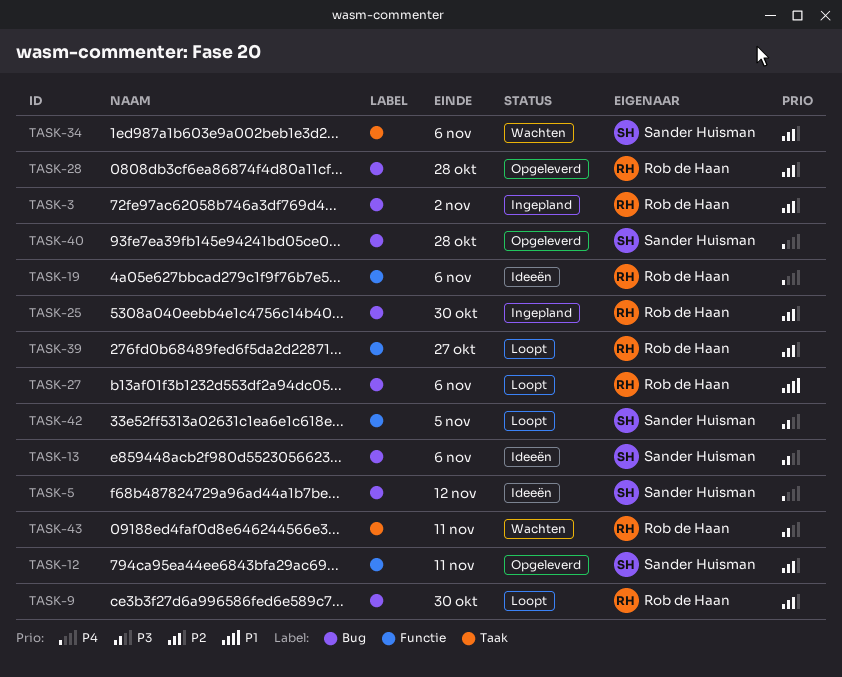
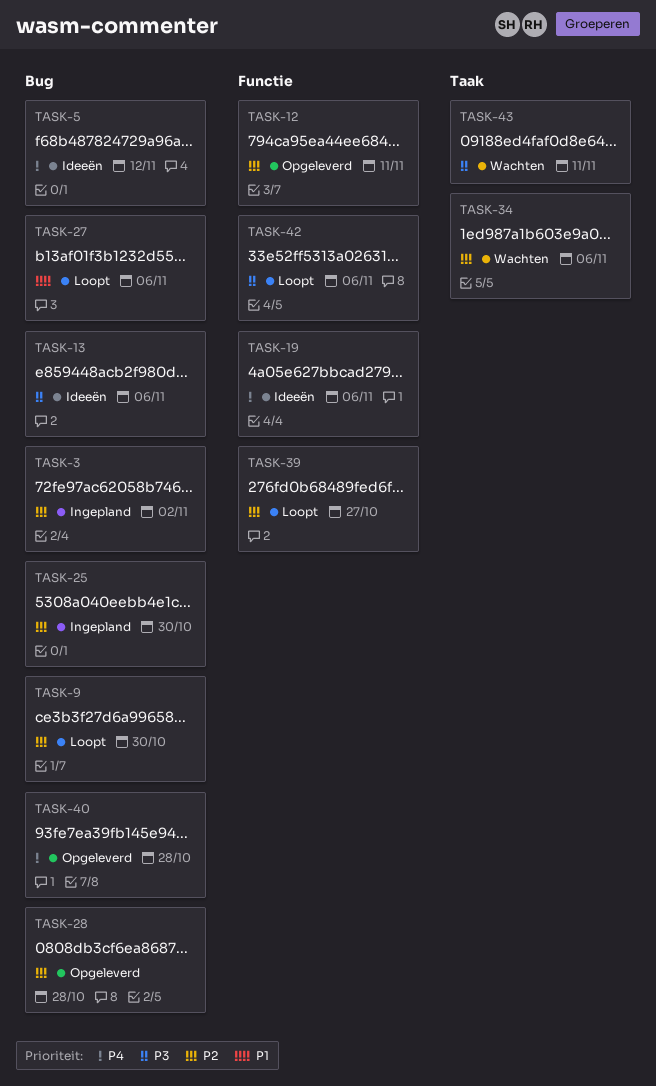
TASK-42, due: Nov 5 -> Nov 6

